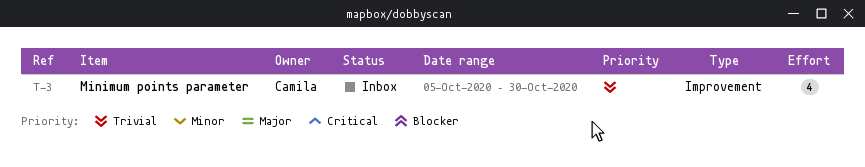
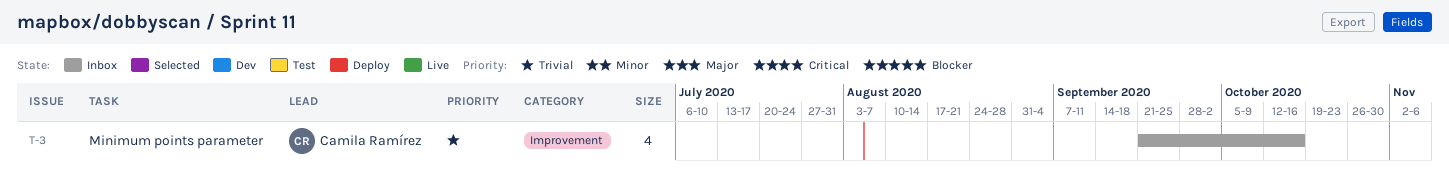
T-3, start: Oct 5 -> Sep 21
T-3, due: Oct 30 -> Oct 16

